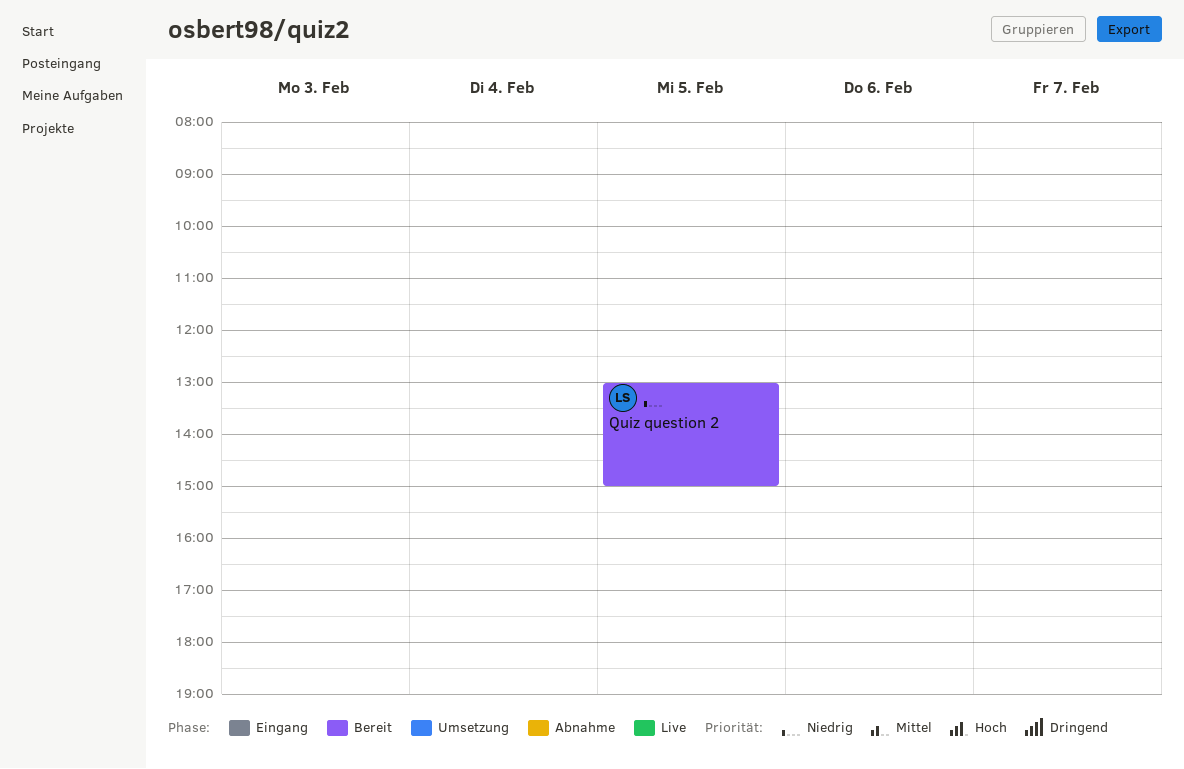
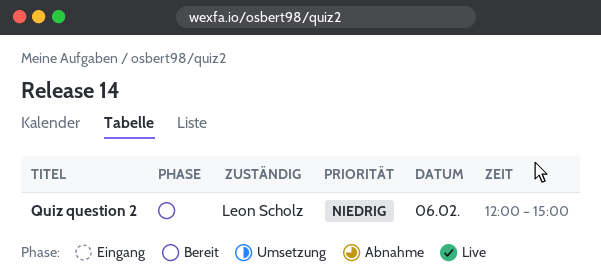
Quiz question 2, day: Feb 5 -> Feb 6
Quiz question 2, begins: 13:00 -> 12:00

